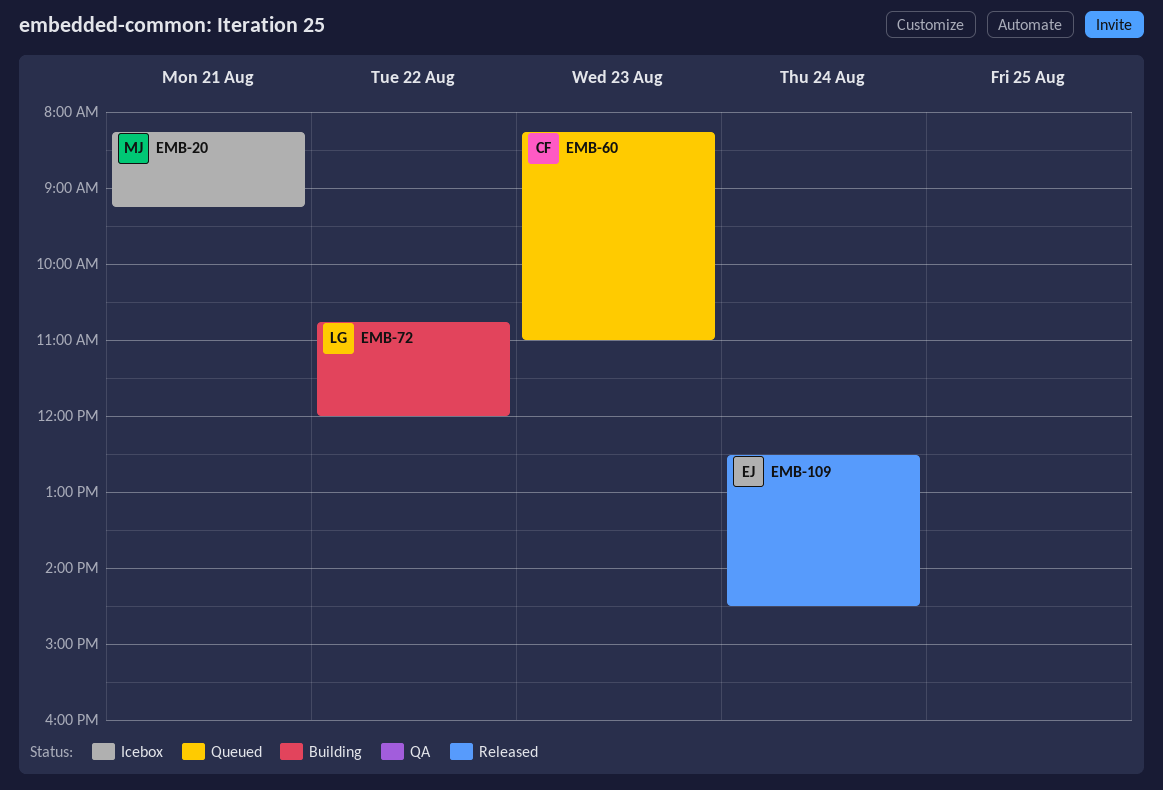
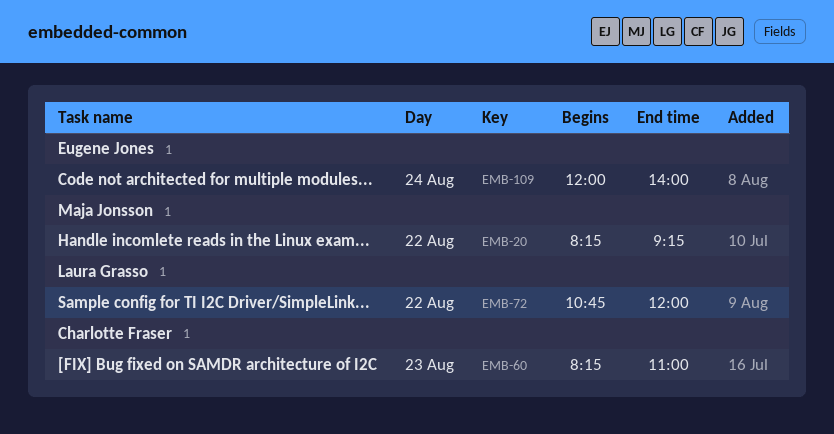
EMB-20, day: Aug 21 -> Aug 22
EMB-109, begins: 12:30 -> 12:00
EMB-109, ends: 14:30 -> 14:00

